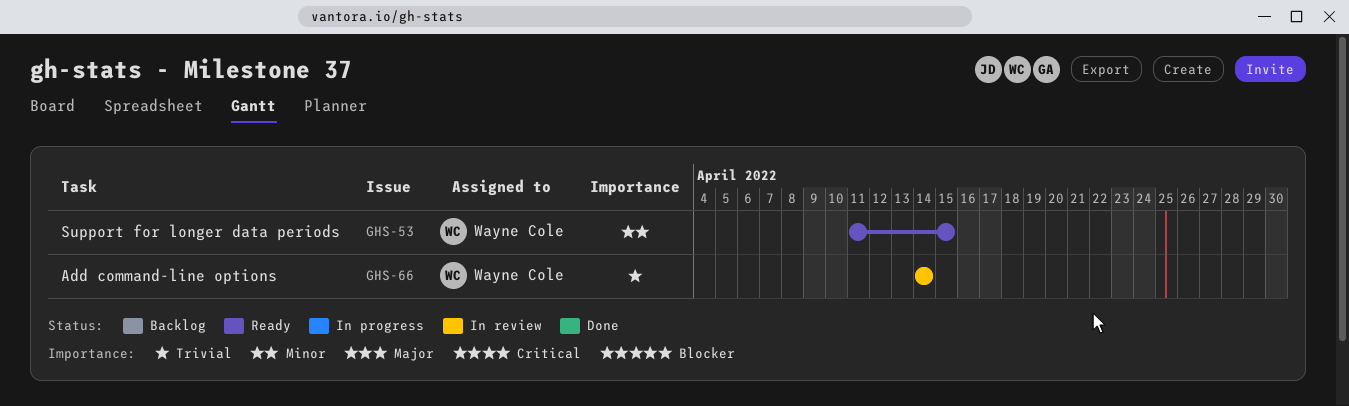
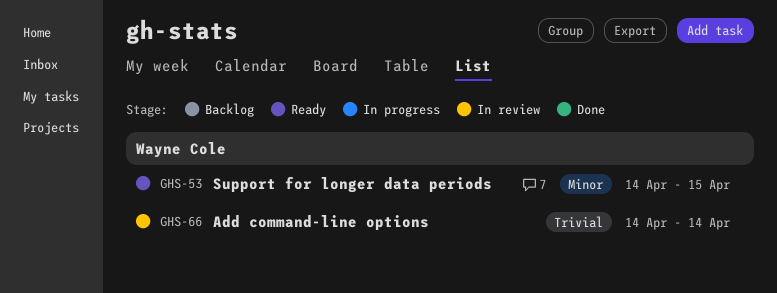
GHS-53, start: Apr 11 -> Apr 14

